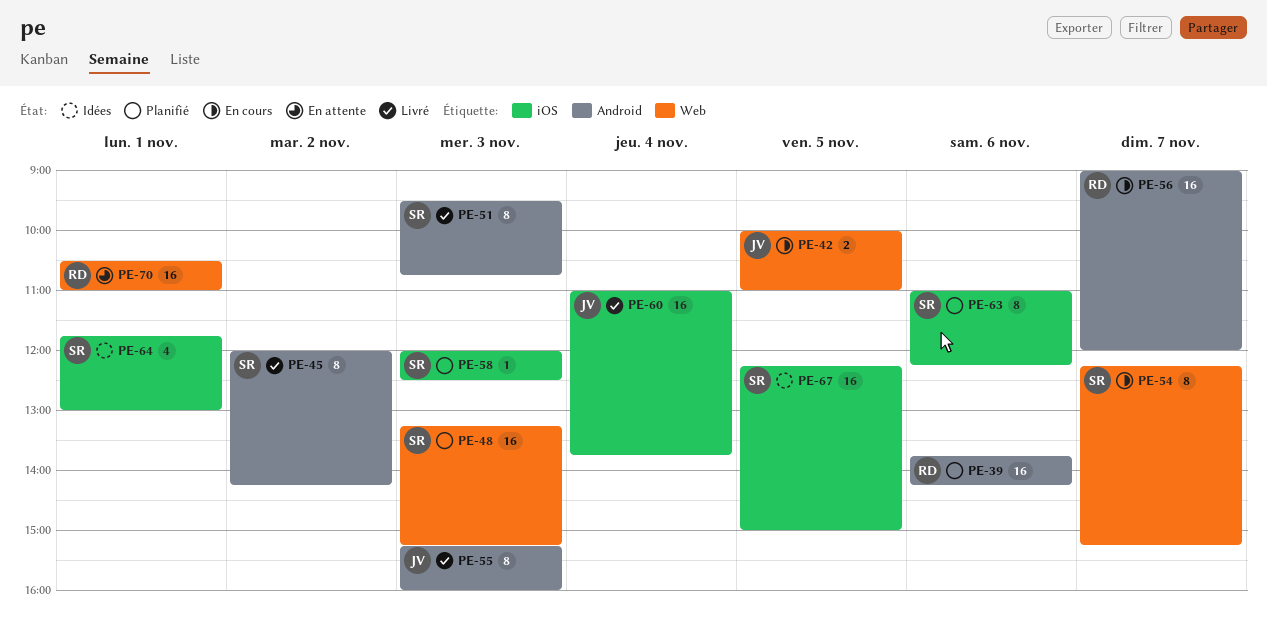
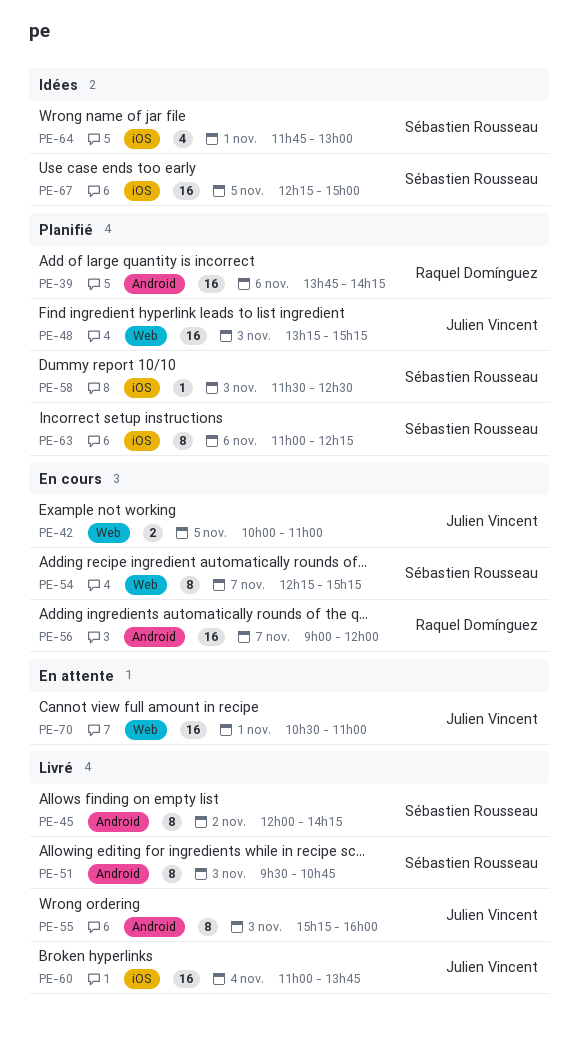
PE-48, owner: Sébastien Rousseau -> Julien Vincent
PE-58, begins: 12:00 -> 11:30
PE-70, owner: Raquel Domínguez -> Julien Vincent

